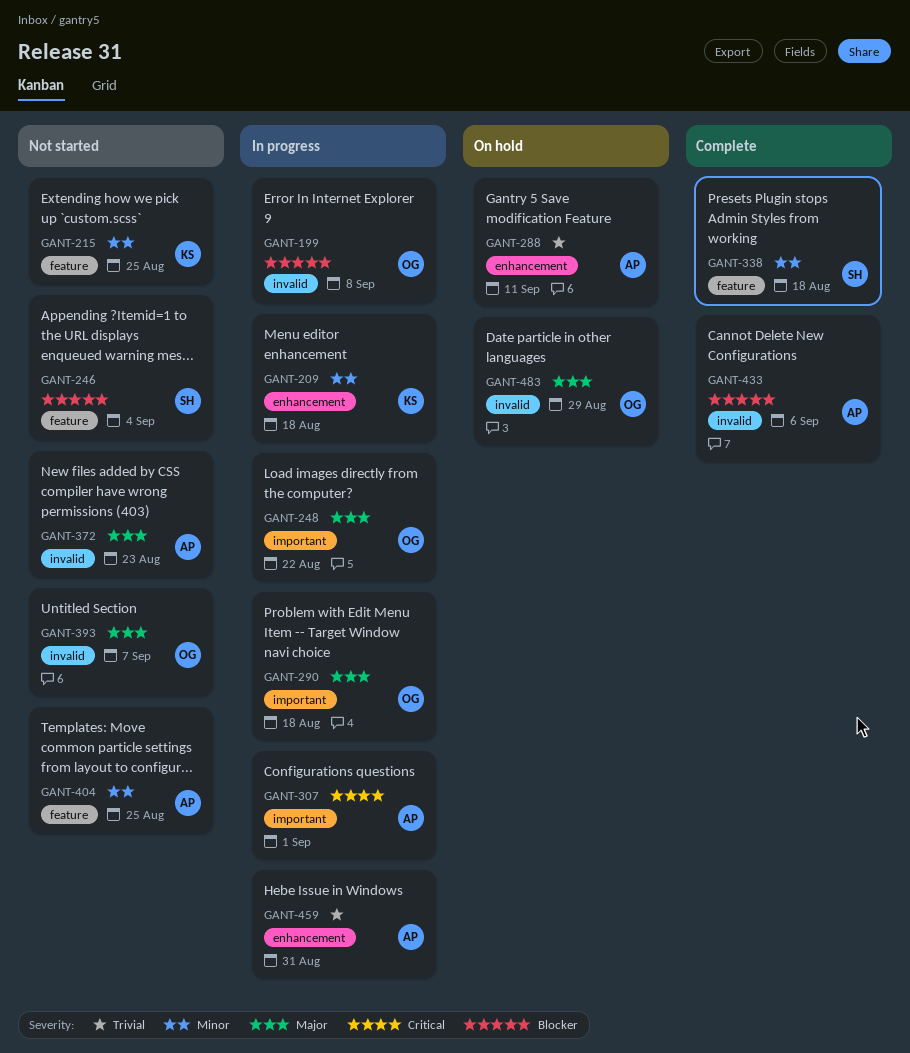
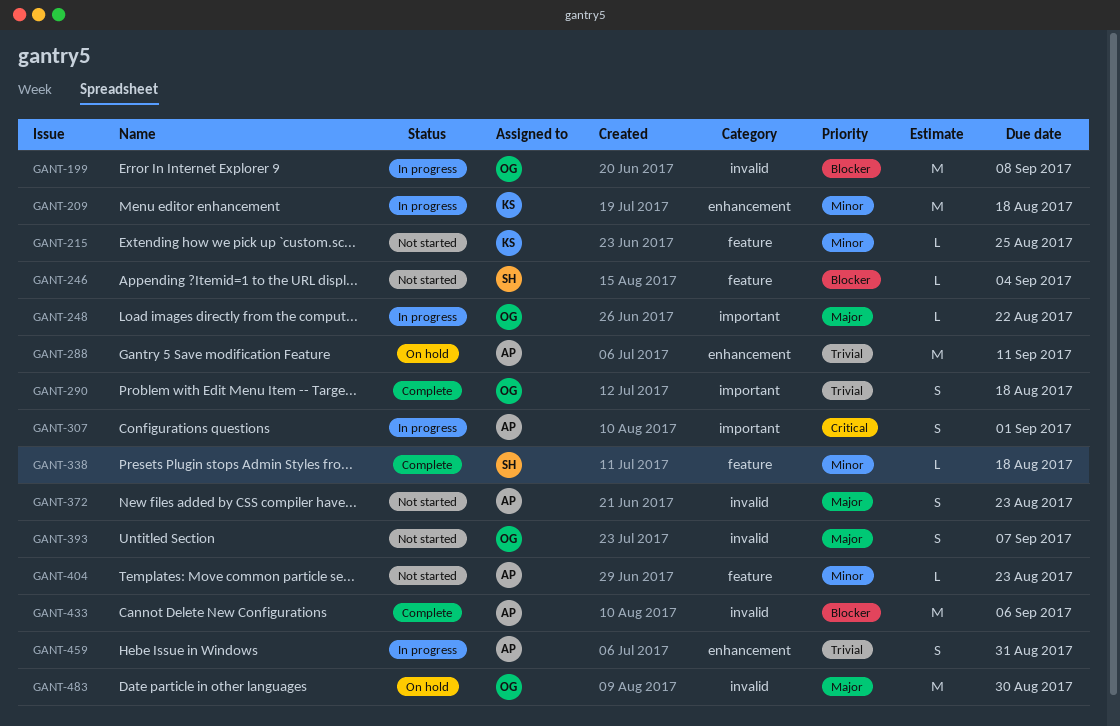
GANT-290, status: In progress -> Complete
GANT-290, priority: Major -> Trivial
GANT-404, due: Aug 25 -> Aug 23
GANT-483, due: Aug 29 -> Aug 30

